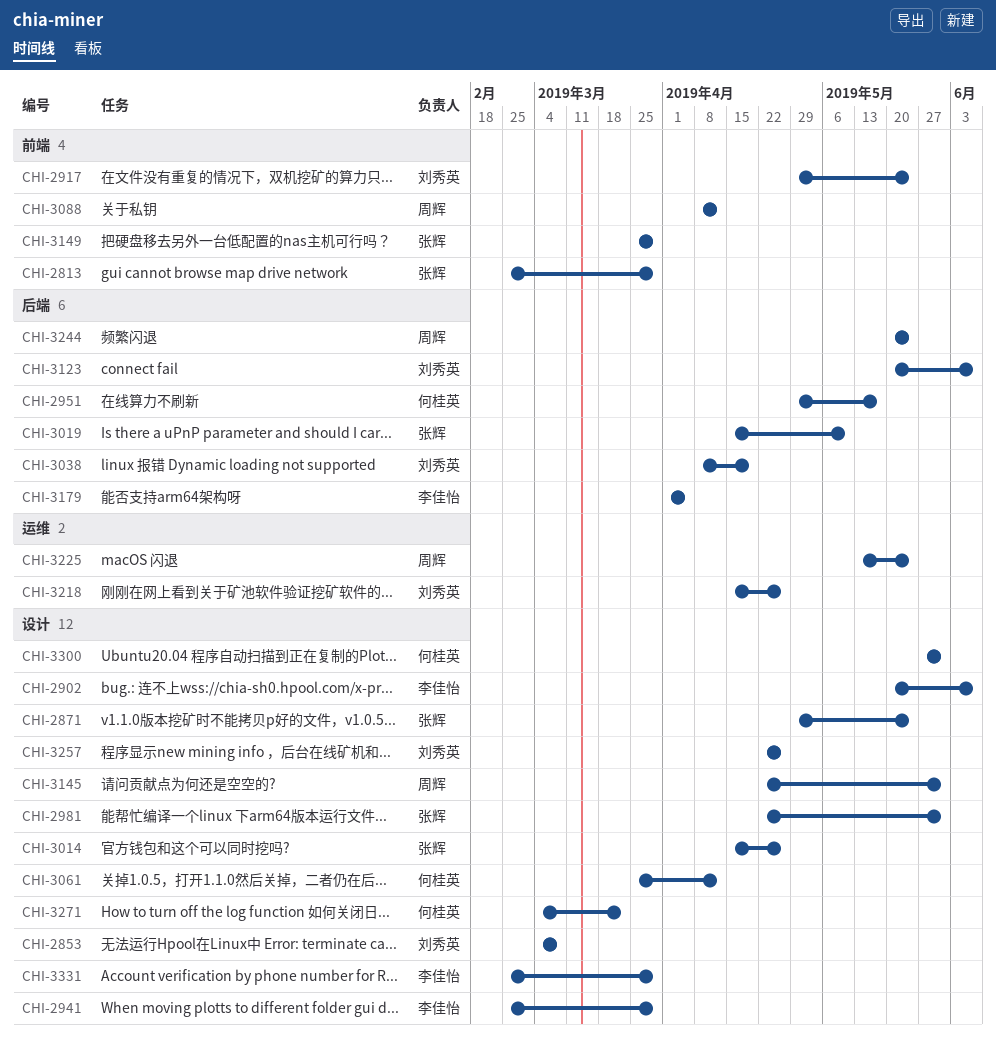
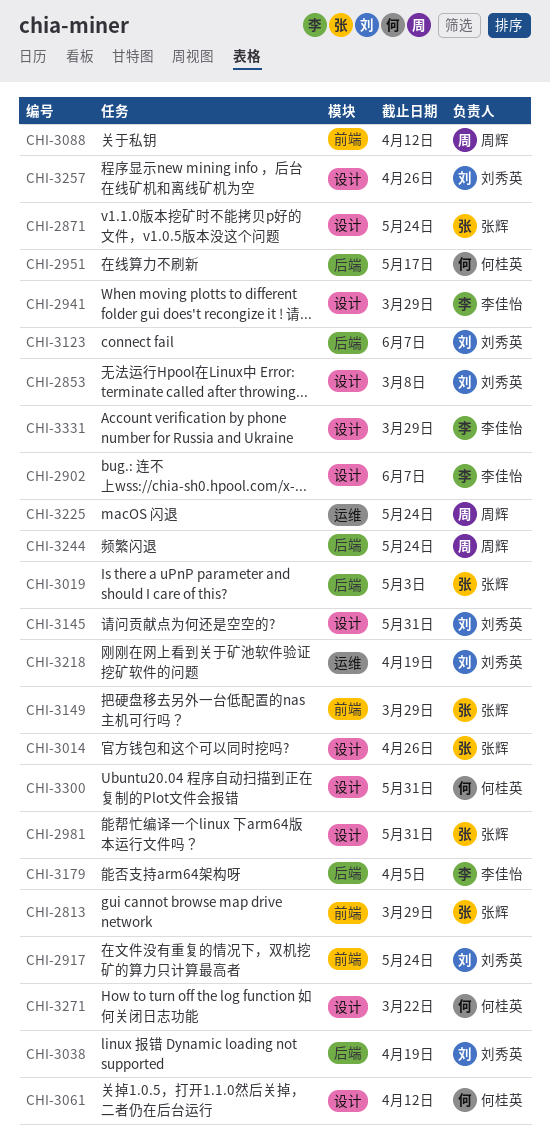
CHI-3019, due: May 10 -> May 3
CHI-3145, owner: 周辉 -> 刘秀英
CHI-3218, due: Apr 26 -> Apr 19

